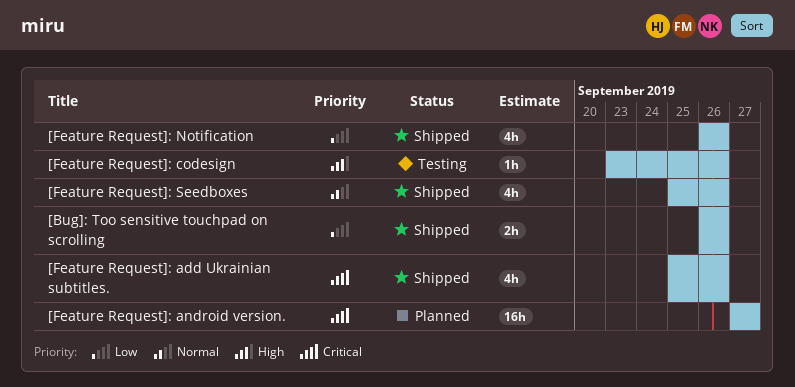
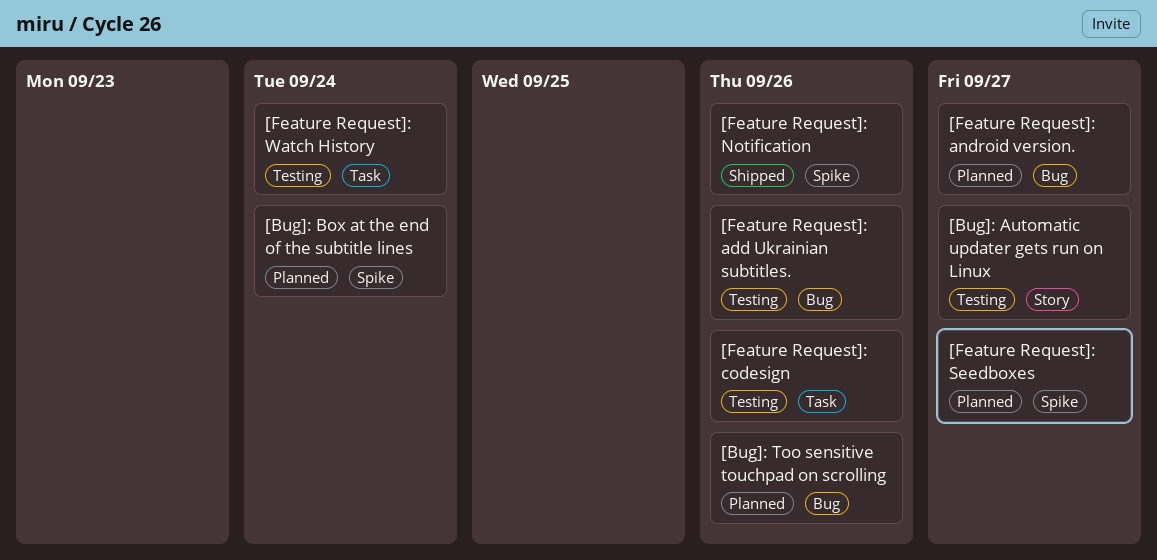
[Bug]: Automatic updater gets run on Linux: none -> present
[Bug]: Box at the end of the subtitle lines: none -> present
[Bug]: Too sensitive touchpad on scrolling, status: Shipped -> Planned
[Feature Request]: add Ukrainian subtitles., status: Shipped -> Testing
[Feature Request]: Seedboxes, status: Shipped -> Planned
[Feature Request]: Seedboxes, due: Sep 26 -> Sep 27
[Feature Request]: Watch History: none -> present

